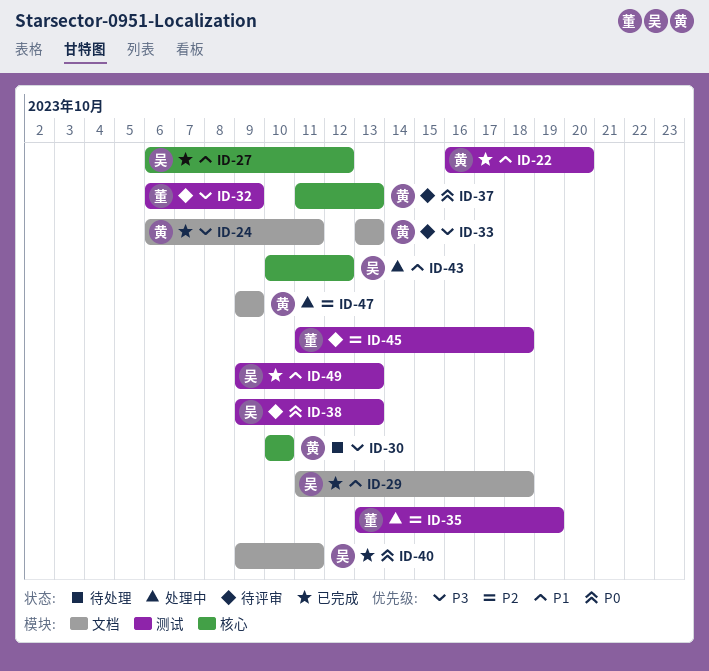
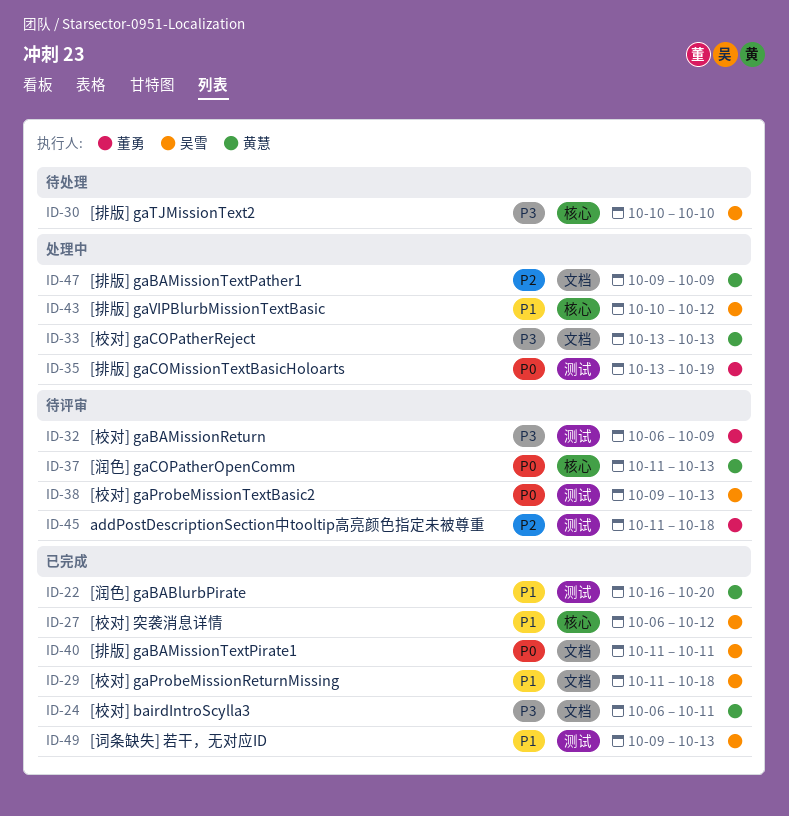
ID-30, owner: 黄慧 -> 吴雪
ID-33, status: 待评审 -> 处理中
ID-35, priority: P2 -> P0
ID-40, start: Oct 9 -> Oct 11

